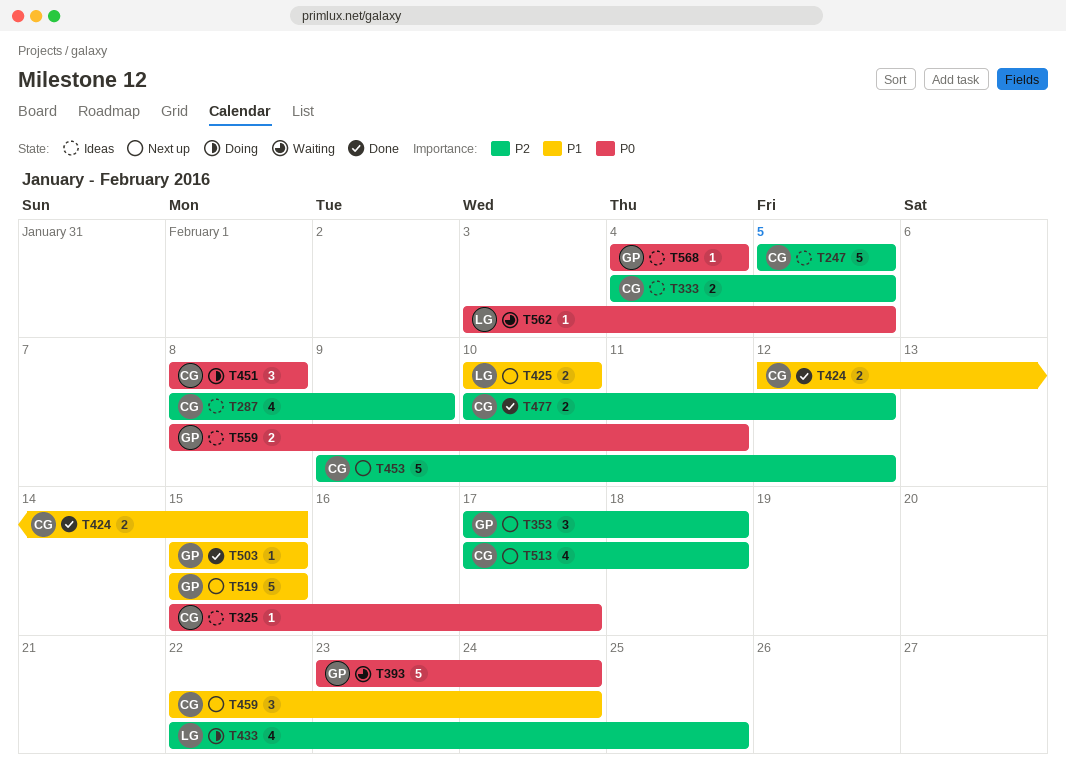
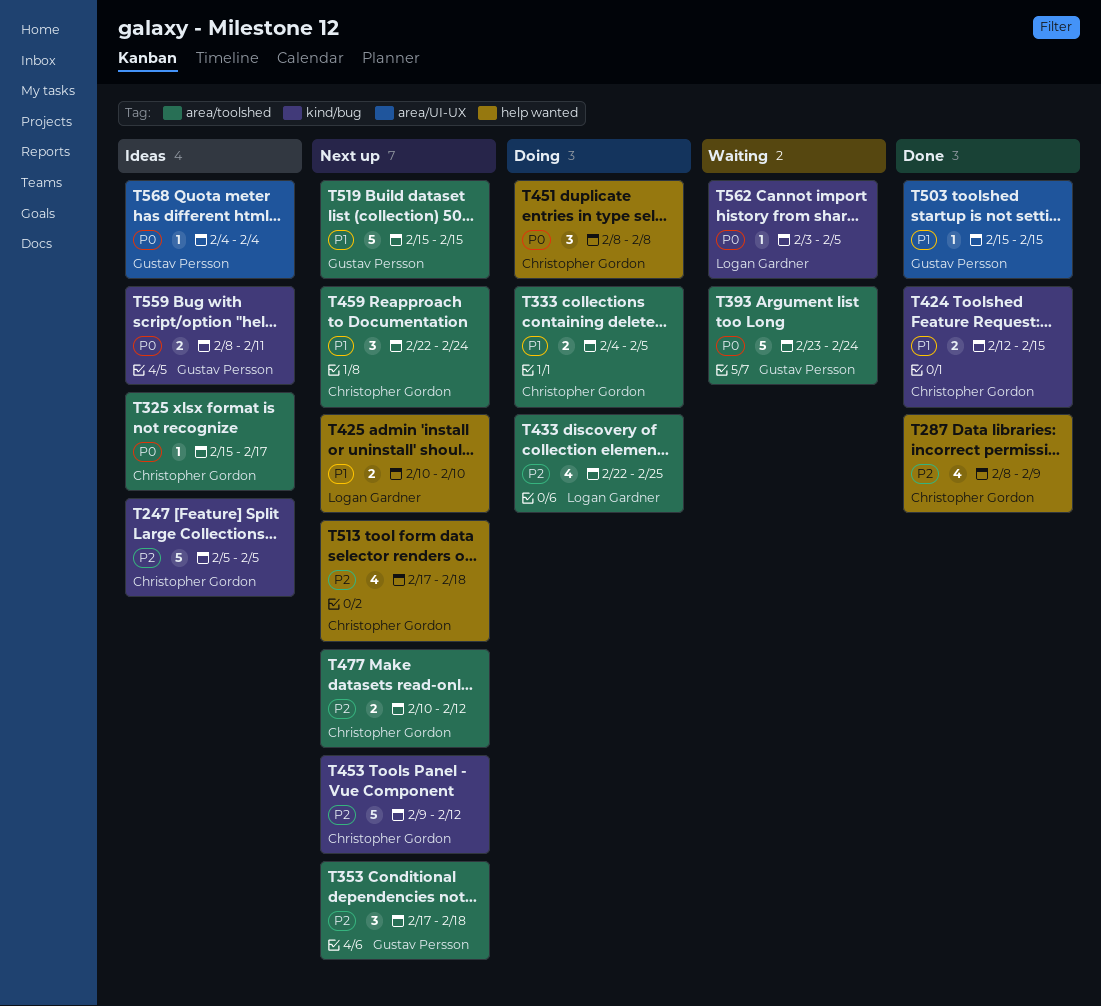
T287, status: Ideas -> Done
T333, status: Ideas -> Doing
T333, priority: P2 -> P1
T477, status: Done -> Next up

